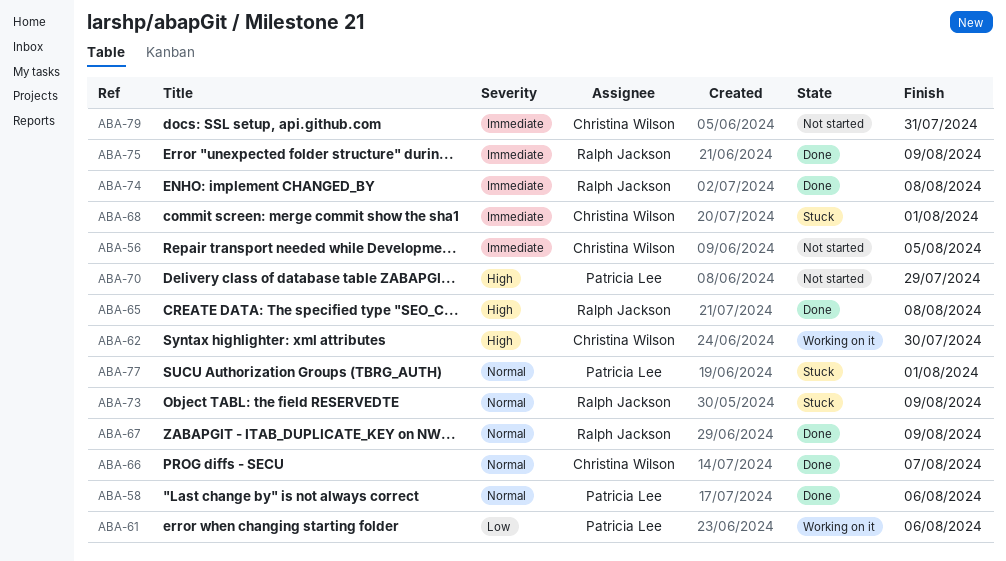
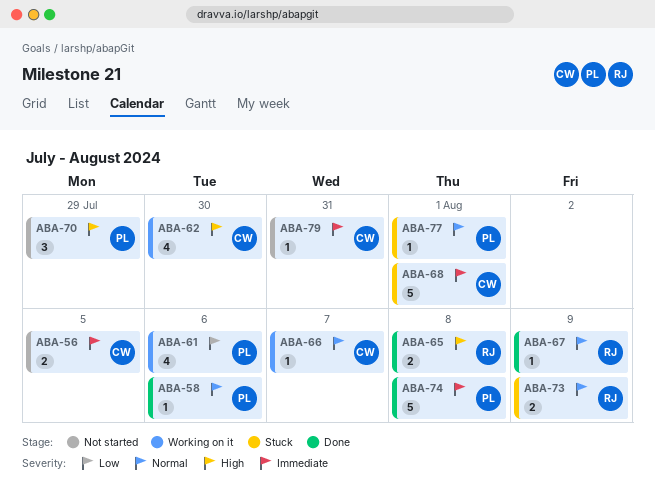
ABA-66, status: Done -> Working on it
ABA-74, owner: Ralph Jackson -> Patricia Lee
ABA-75: present -> none

